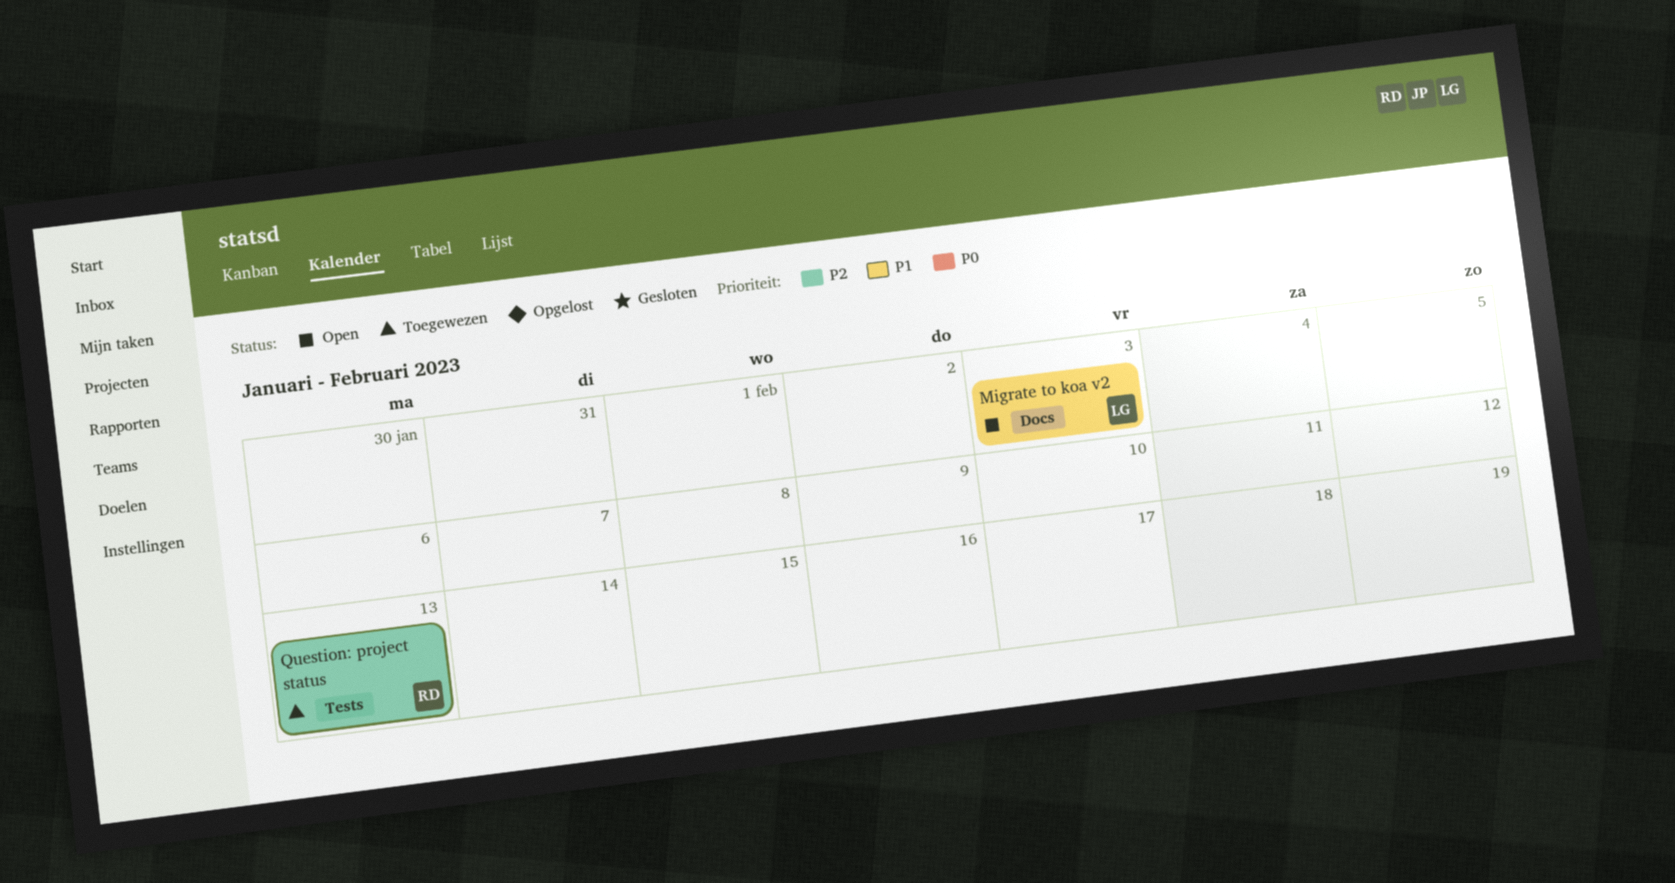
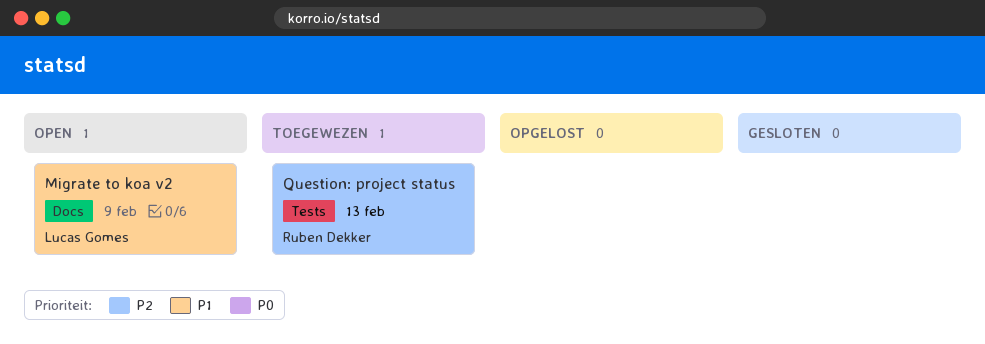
Migrate to koa v2, due: Feb 3 -> Feb 9

